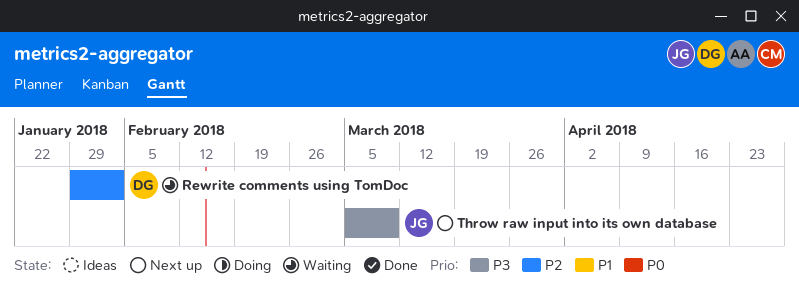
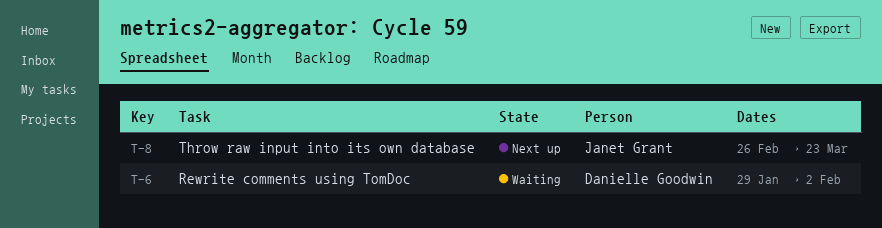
Throw raw input into its own database, start: Mar 5 -> Feb 26
Throw raw input into its own database, due: Mar 9 -> Mar 23

